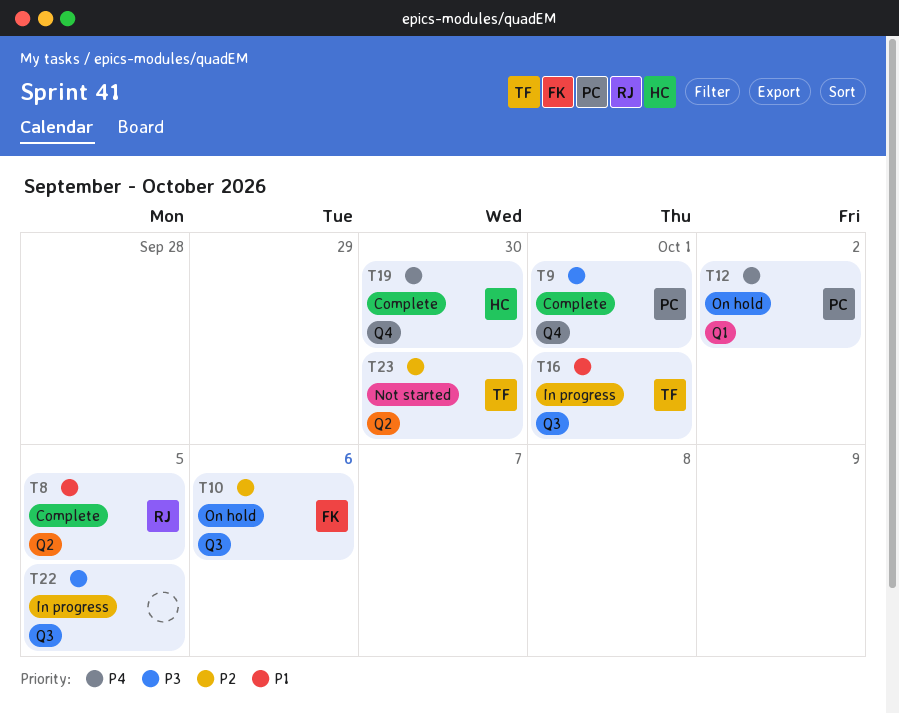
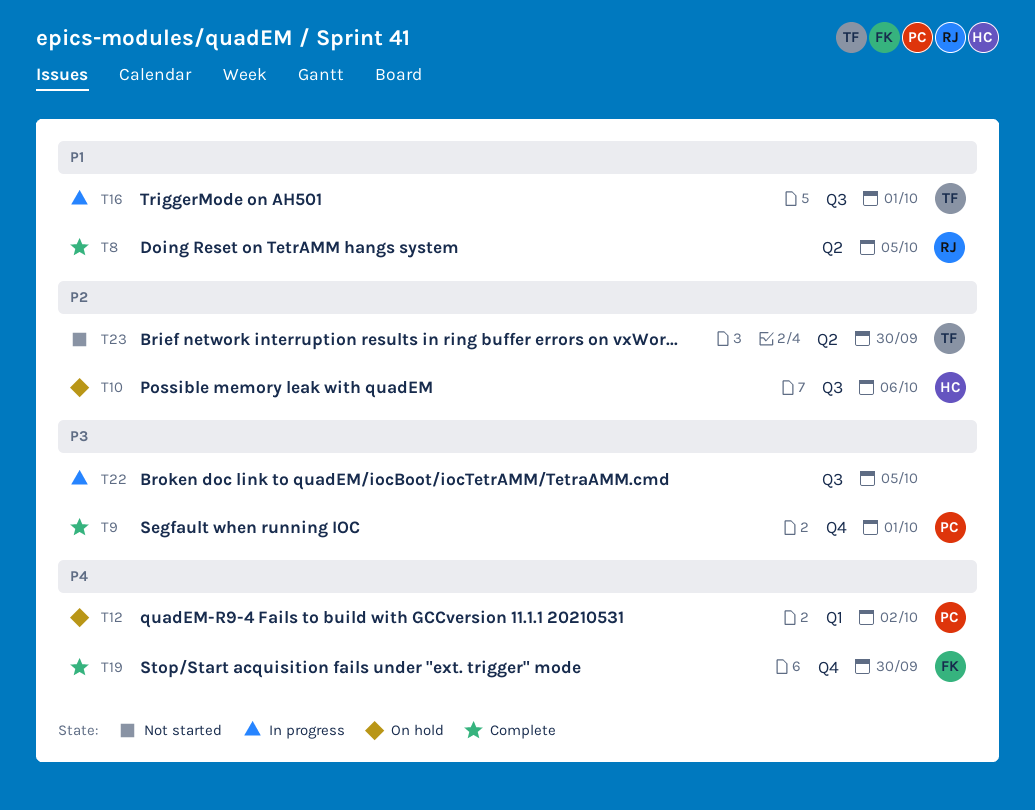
T10, owner: FK -> HC
T19, owner: HC -> FK

